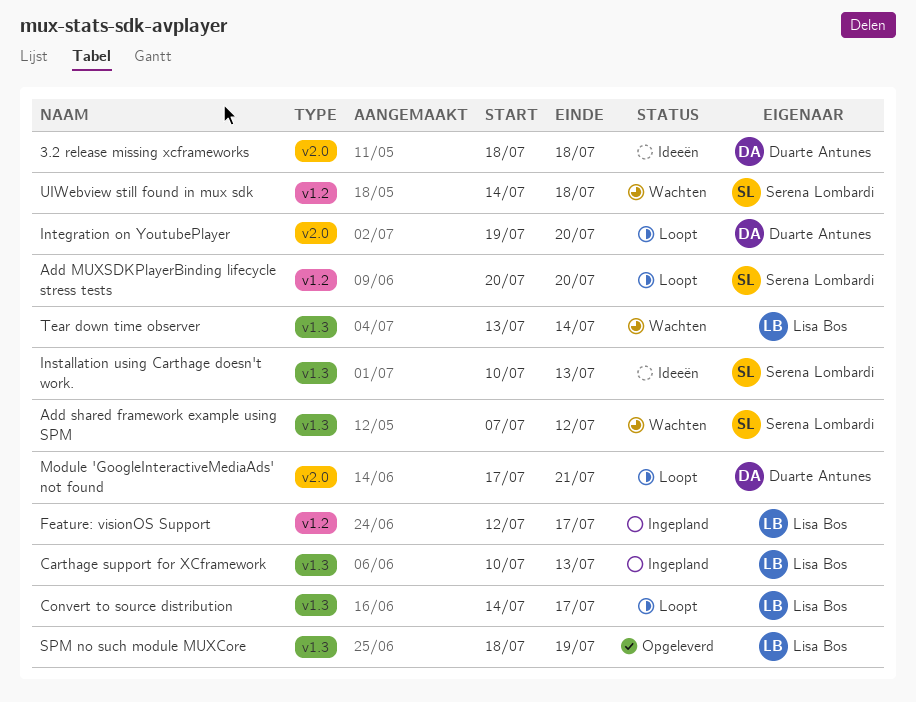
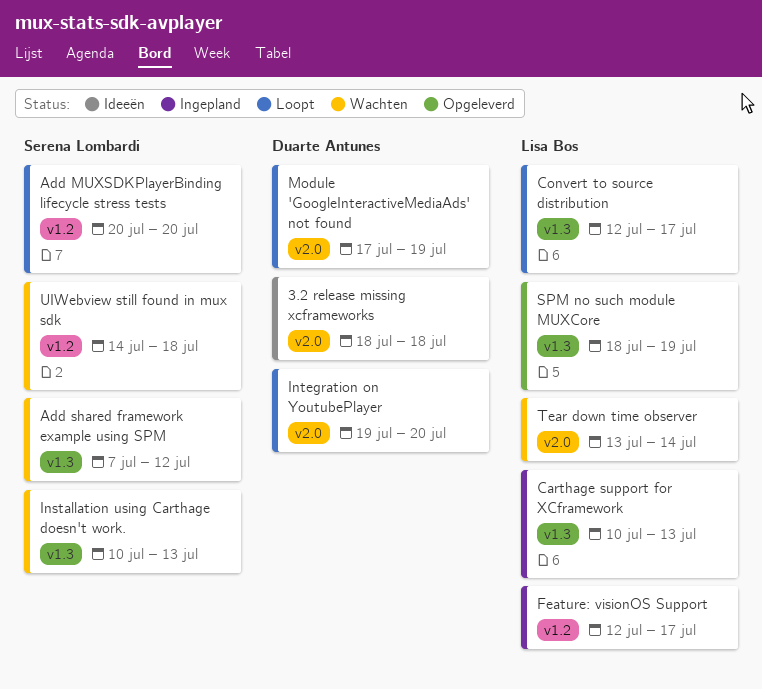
Convert to source distribution, start: Jul 14 -> Jul 12
Installation using Carthage doesn't work., status: Ideeën -> Wachten
Module 'GoogleInteractiveMediaAds' not found, due: Jul 21 -> Jul 19
Tear down time observer, label: v1.3 -> v2.0

